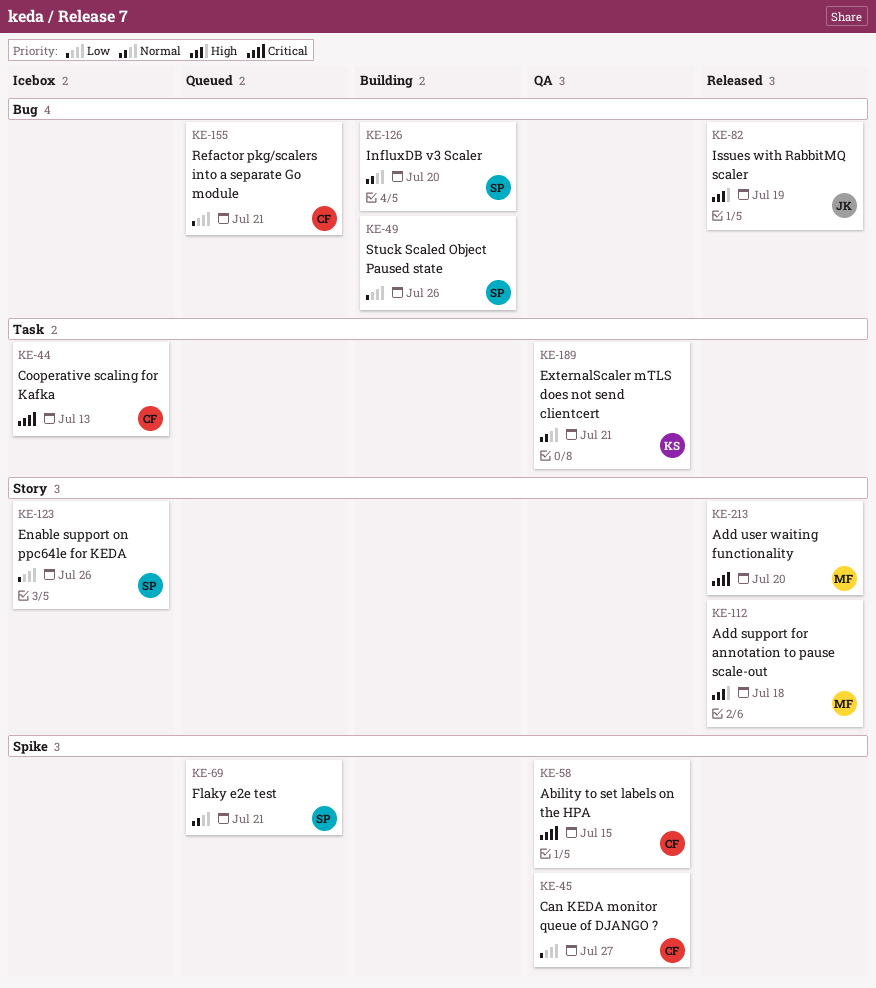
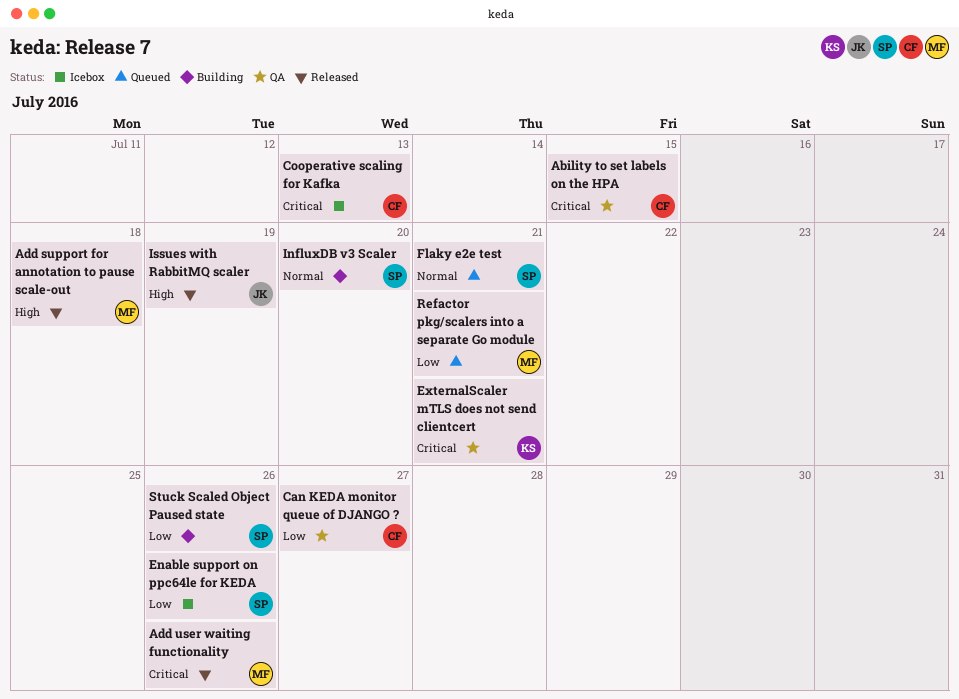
Add user waiting functionality, due: Jul 20 -> Jul 26
ExternalScaler mTLS does not send clientcert, priority: Normal -> Critical
Refactor pkg/scalers into a separate Go module, owner: CF -> MF

